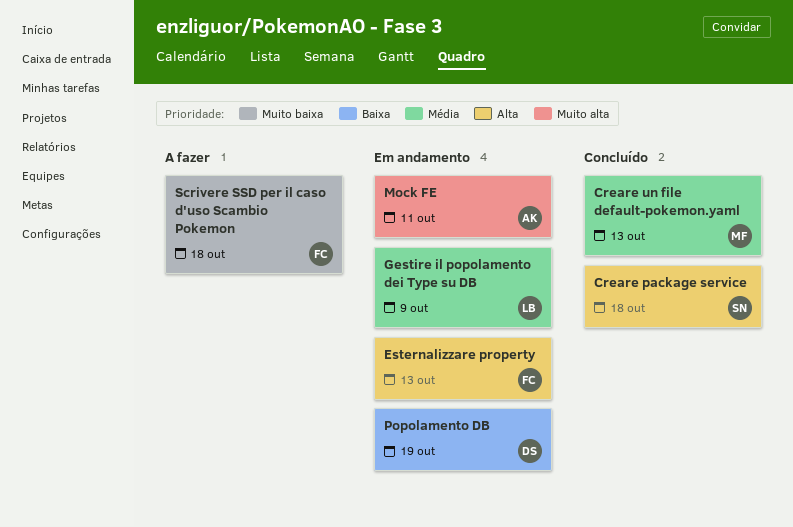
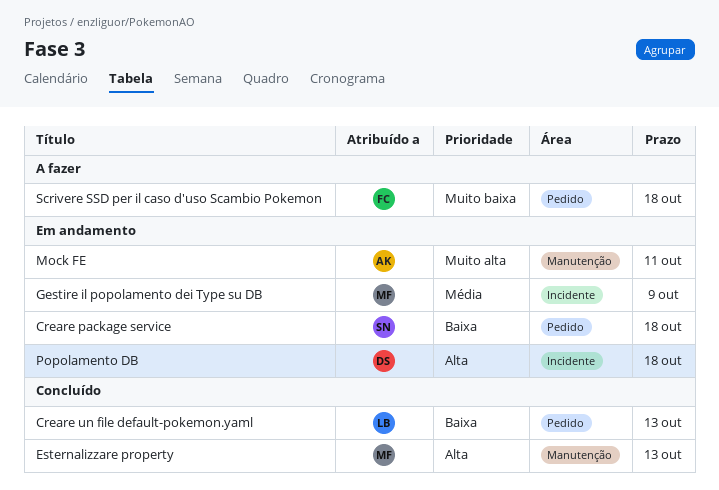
Creare package service, status: Concluído -> Em andamento
Creare package service, priority: Alta -> Baixa
Creare un file default-pokemon.yaml, owner: MF -> LB
Creare un file default-pokemon.yaml, priority: Média -> Baixa
Esternalizzare property, status: Em andamento -> Concluído
Esternalizzare property, owner: FC -> MF
Gestire il popolamento dei Type su DB, owner: LB -> MF
Popolamento DB, priority: Baixa -> Alta
Popolamento DB, due: Oct 19 -> Oct 18

